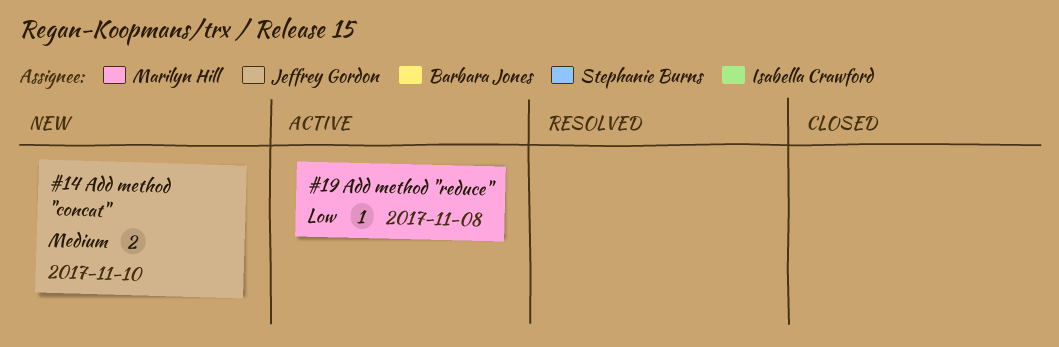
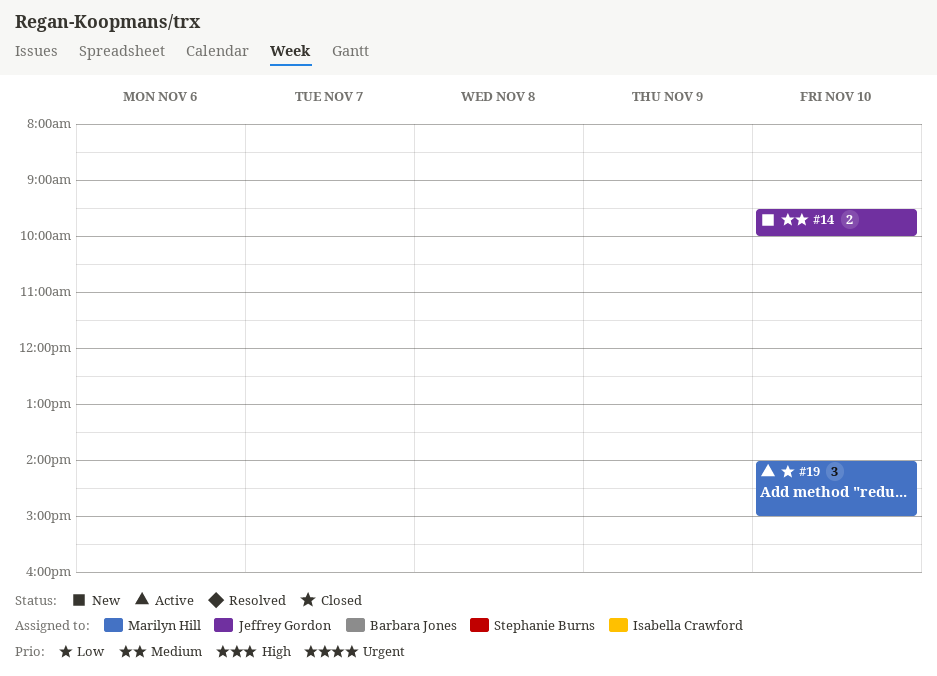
#19, estimate: 1 -> 3
#19, day: Nov 8 -> Nov 10

